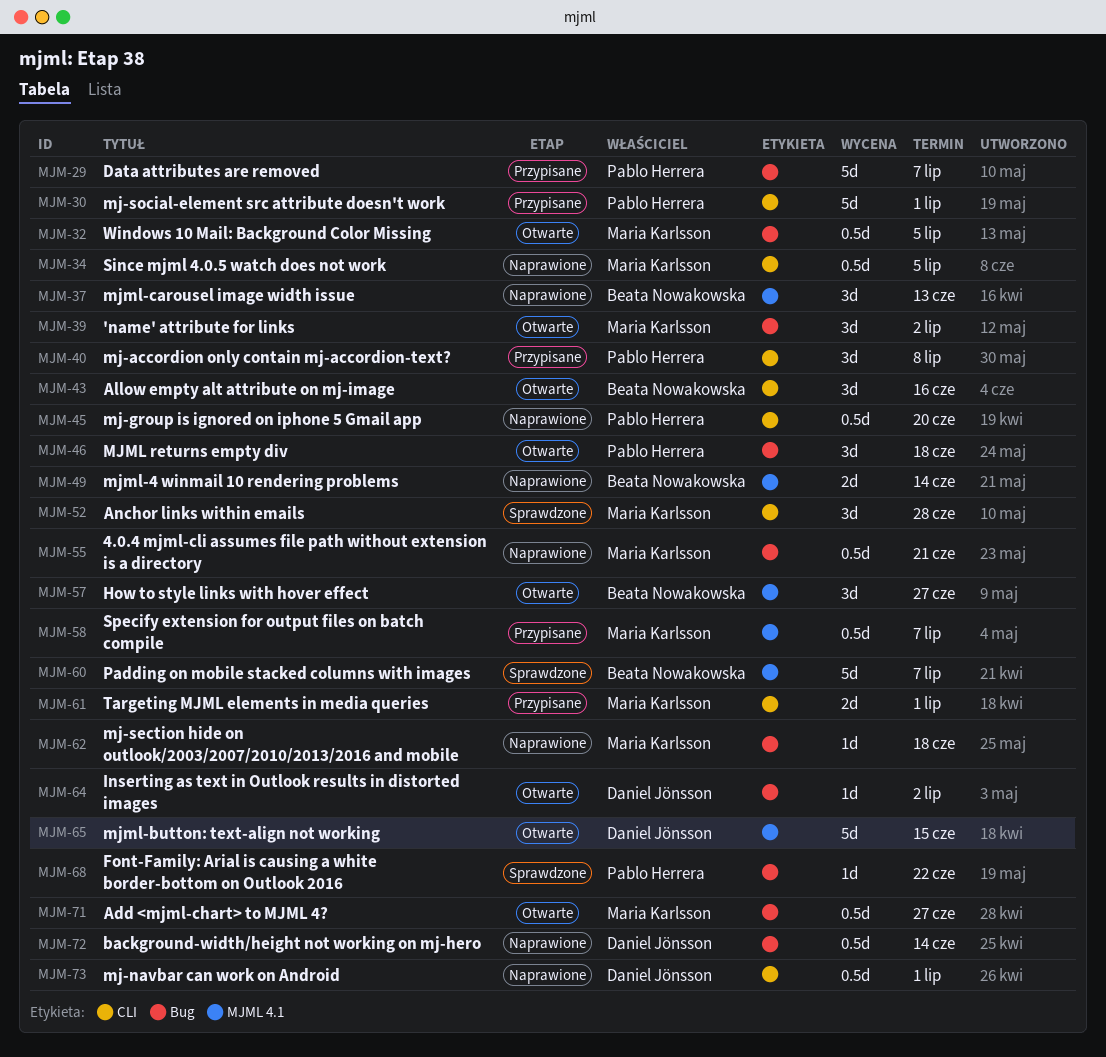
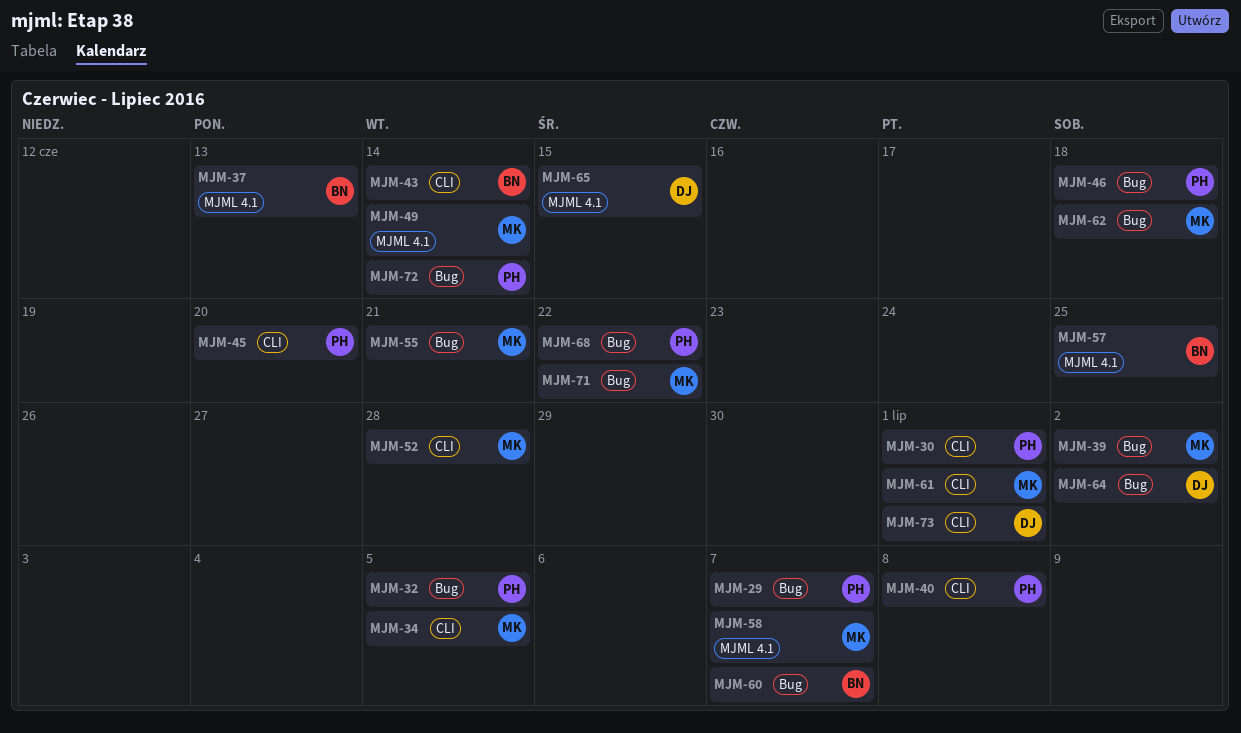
MJM-32, owner: Maria Karlsson -> Pablo Herrera
MJM-43, due: Jun 16 -> Jun 14
MJM-49, owner: Beata Nowakowska -> Maria Karlsson
MJM-57, due: Jun 27 -> Jun 25
MJM-60, label: MJML 4.1 -> Bug
MJM-71, due: Jun 27 -> Jun 22
MJM-72, owner: Daniel Jönsson -> Pablo Herrera

